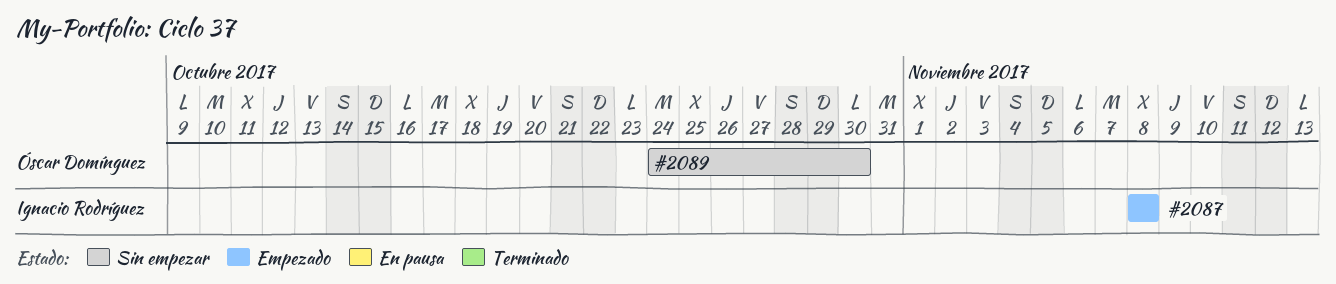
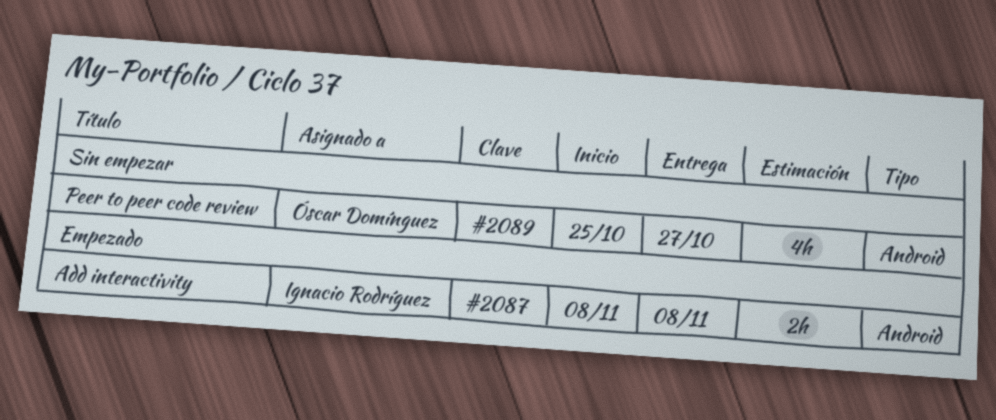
#2089, start: Oct 24 -> Oct 25
#2089, due: Oct 30 -> Oct 27

